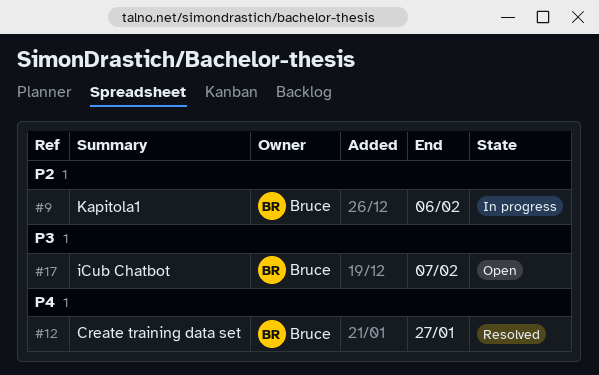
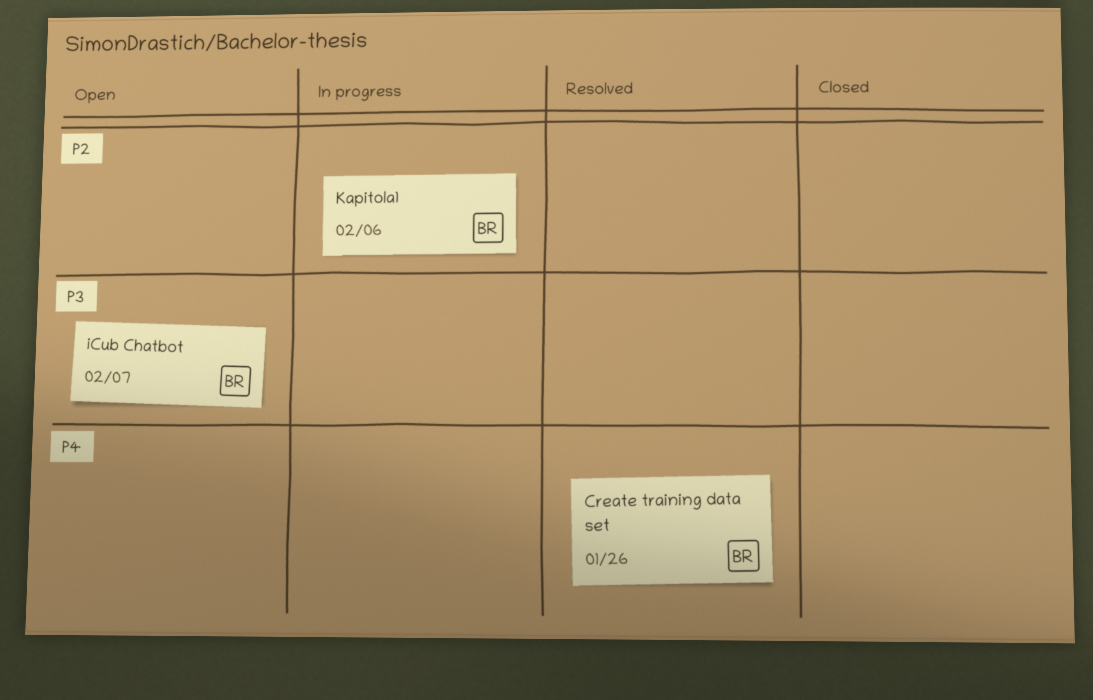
Create training data set, due: Jan 27 -> Jan 26

